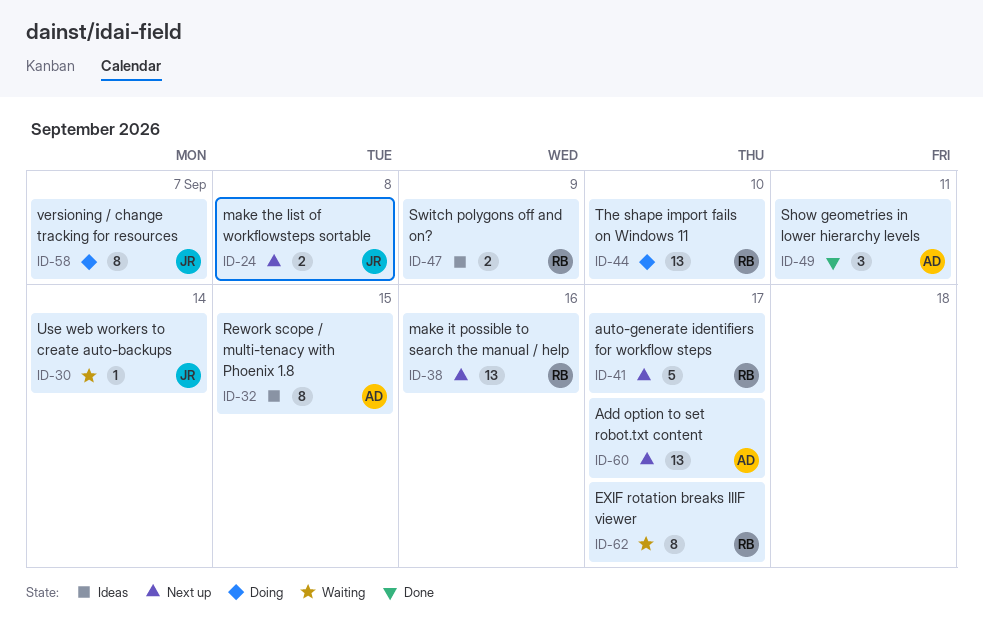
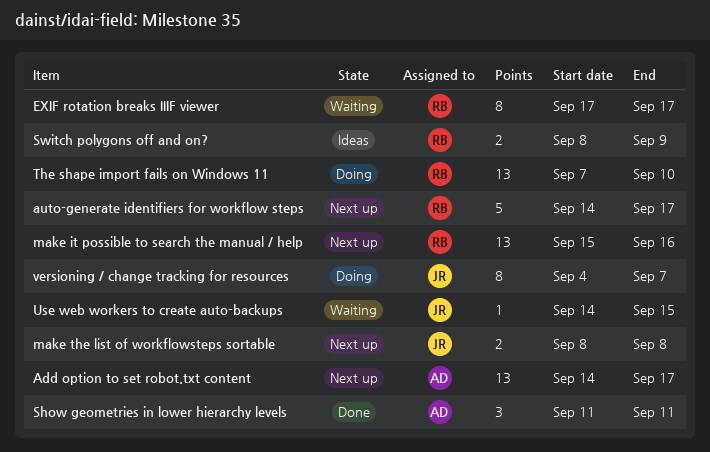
Rework scope / multi-tenacy with Phoenix 1.8: present -> none
Use web workers to create auto-backups, due: Sep 14 -> Sep 15

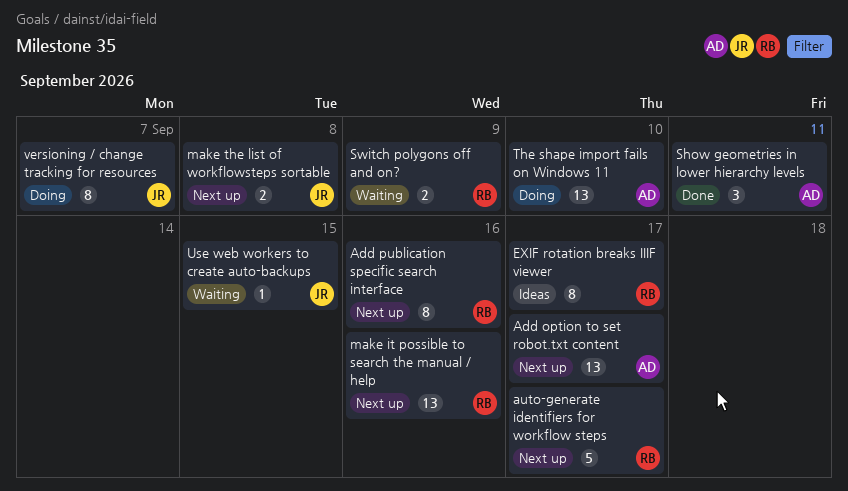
Add publication specific search interface: none -> present
EXIF rotation breaks IIIF viewer, status: Waiting -> Ideas
Switch polygons off and on?, status: Ideas -> Waiting
The shape import fails on Windows 11, owner: RB -> AD

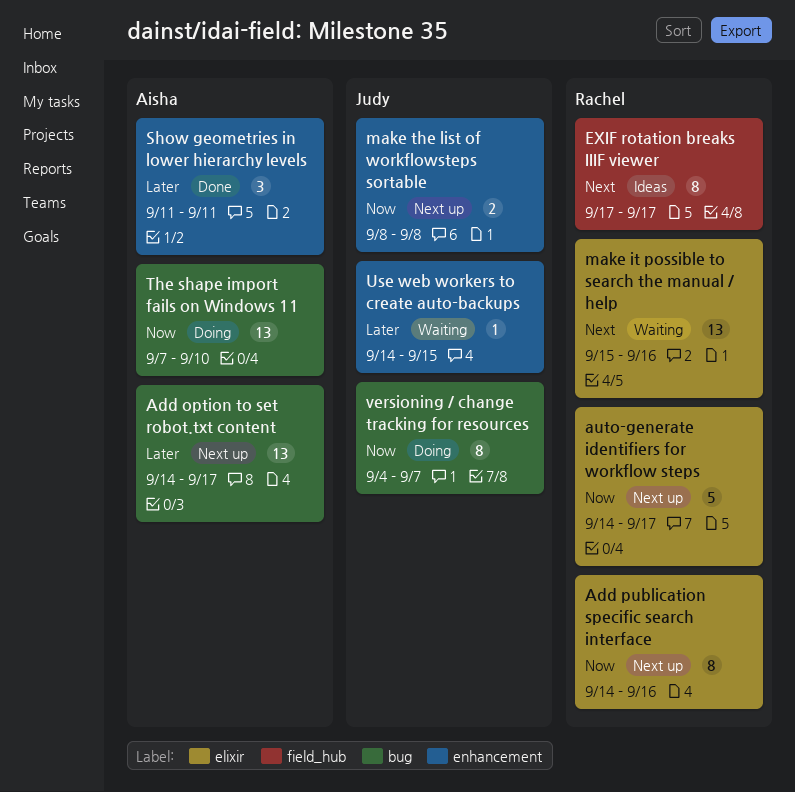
make it possible to search the manual / help, status: Next up -> Waiting
Switch polygons off and on?: present -> none

